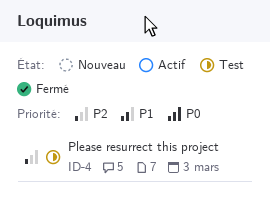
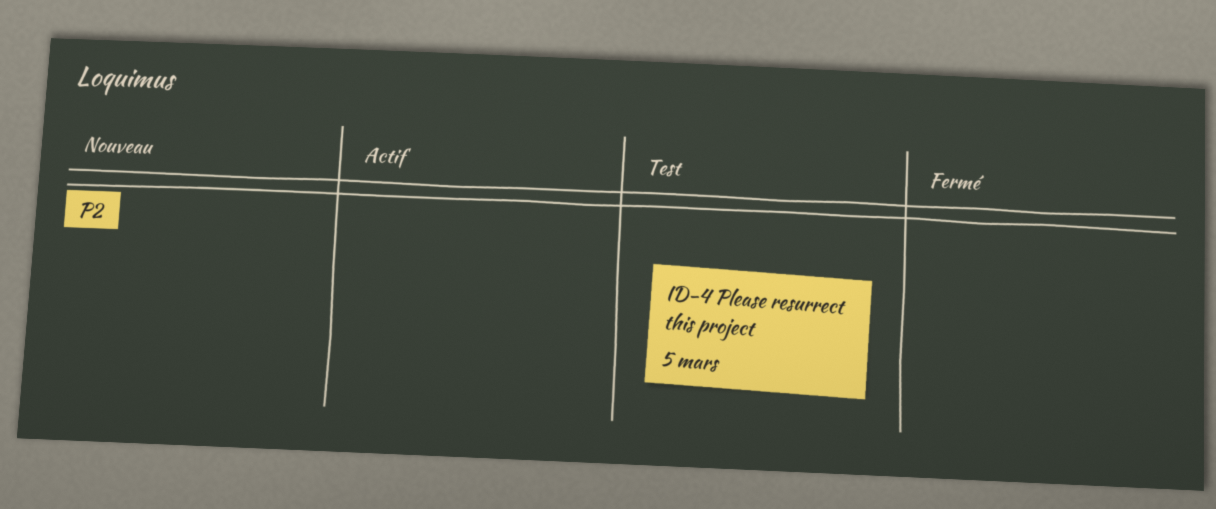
ID-4, due: Mar 3 -> Mar 5

